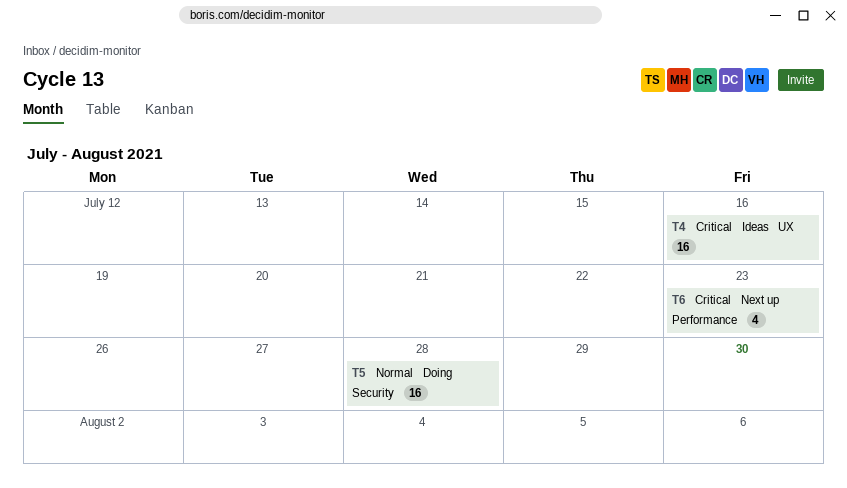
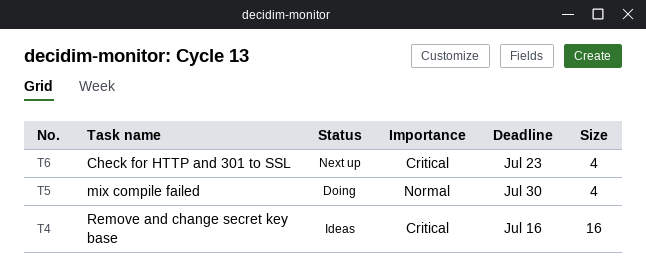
T5, estimate: 16 -> 4
T5, due: Jul 28 -> Jul 30

